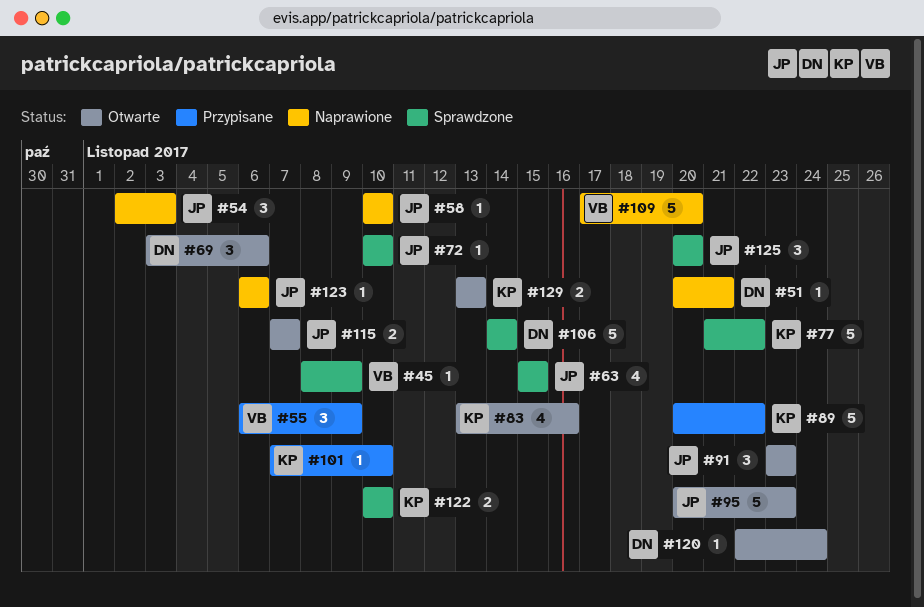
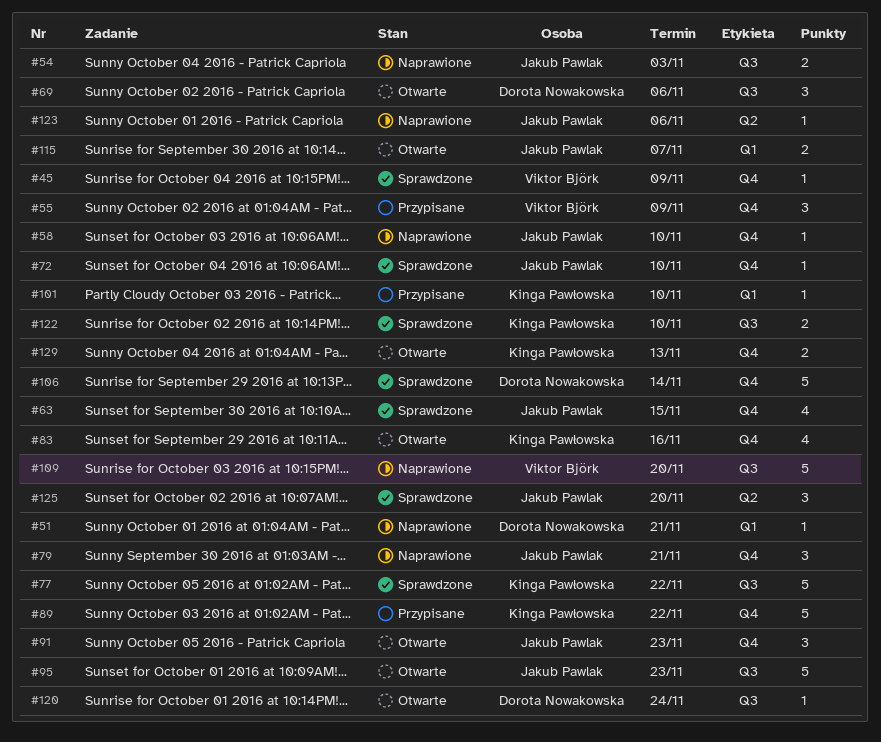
#54, estimate: 3 -> 2
#79: none -> present

